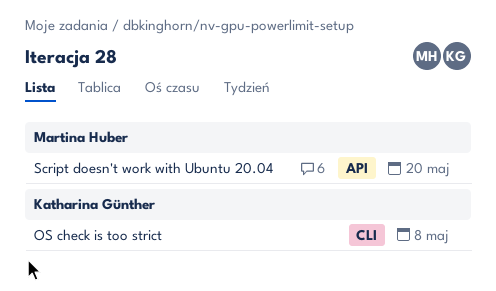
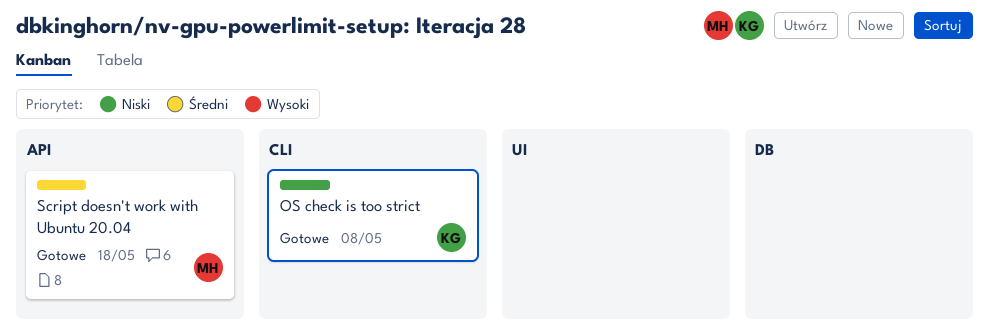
Script doesn't work with Ubuntu 20.04, due: May 20 -> May 18

